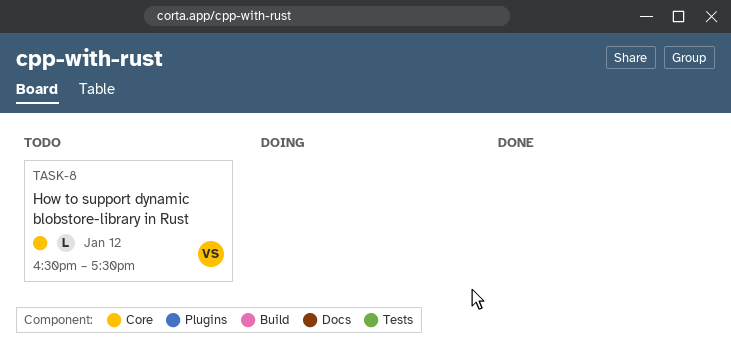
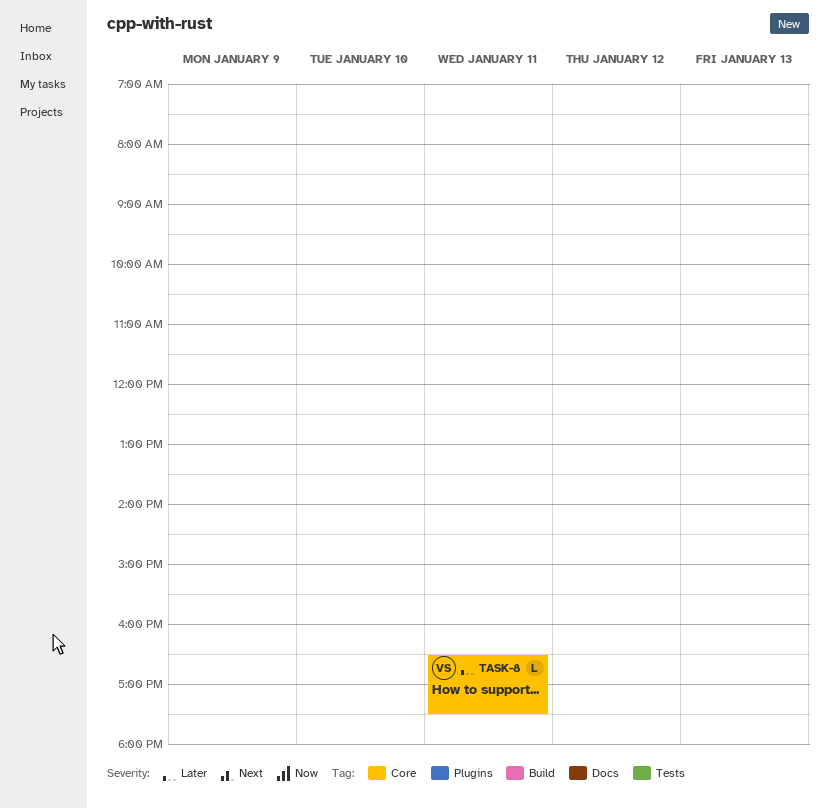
TASK-8, day: Jan 12 -> Jan 11

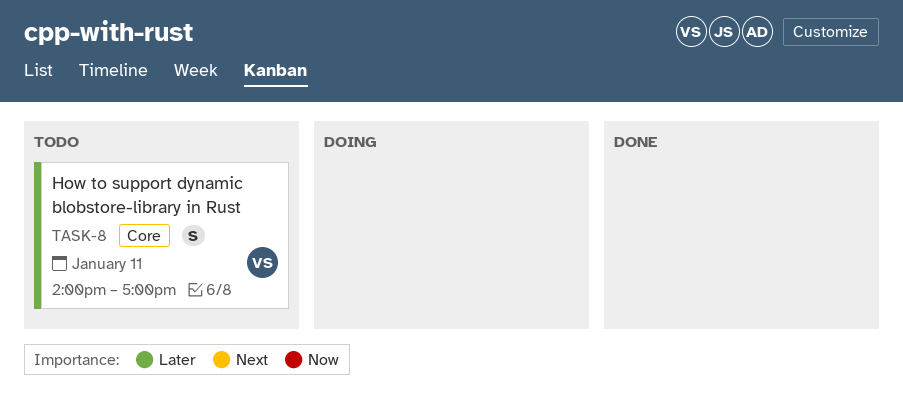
TASK-8, estimate: L -> S
TASK-8, begins: 16:30 -> 14:00
TASK-8, ends: 17:30 -> 17:00

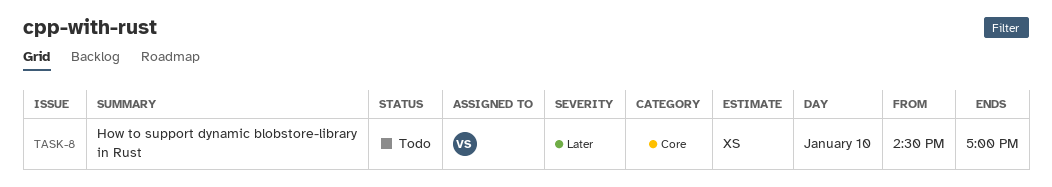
TASK-8, estimate: S -> XS
TASK-8, day: Jan 11 -> Jan 10
TASK-8, begins: 14:00 -> 14:30

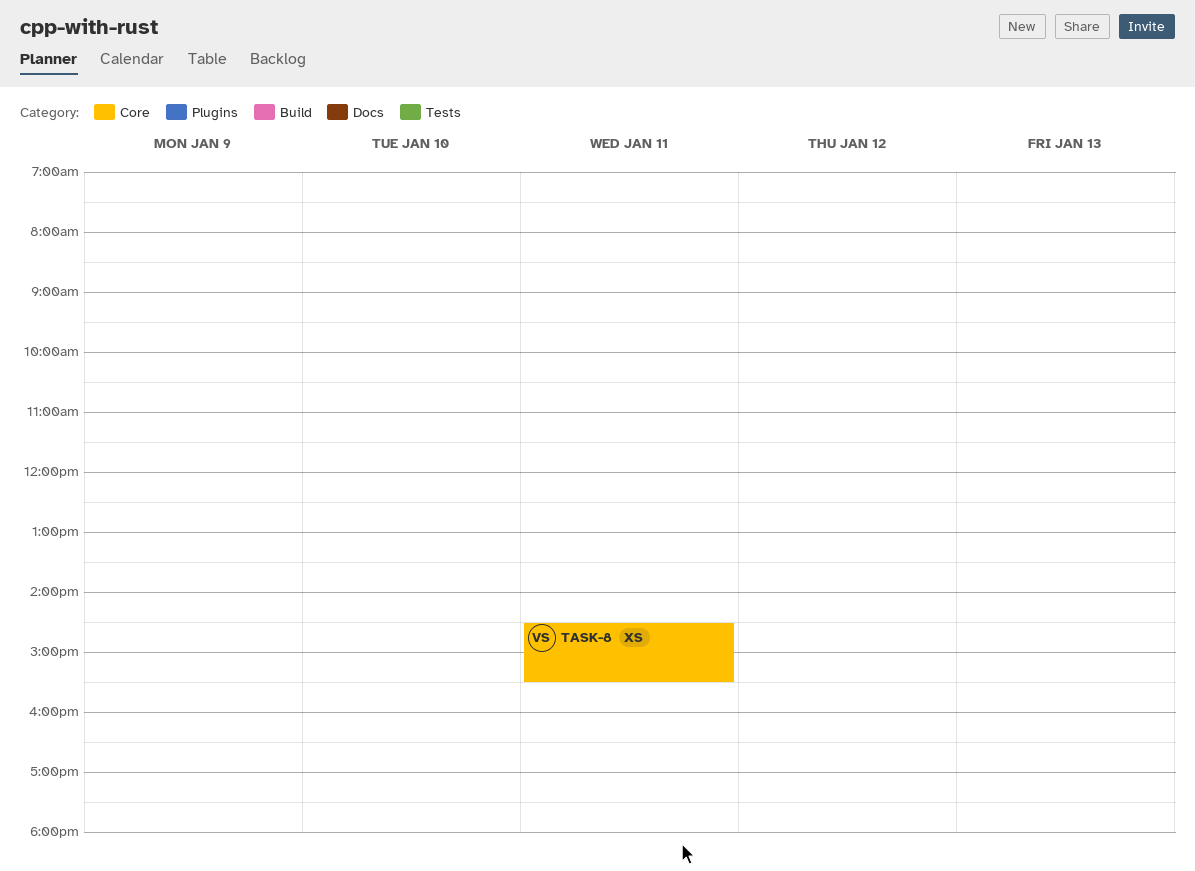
TASK-8, day: Jan 10 -> Jan 11
TASK-8, ends: 17:00 -> 15:30

